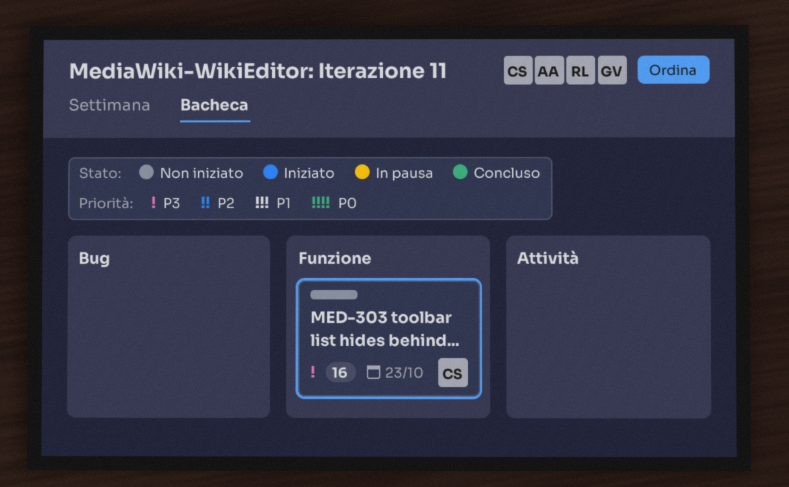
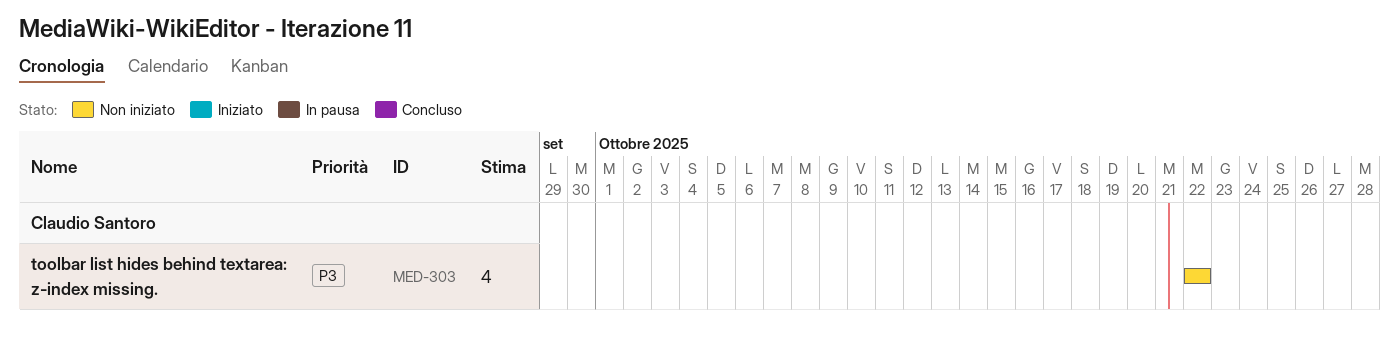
MED-303, estimate: 16 -> 4
MED-303, due: Oct 23 -> Oct 22

